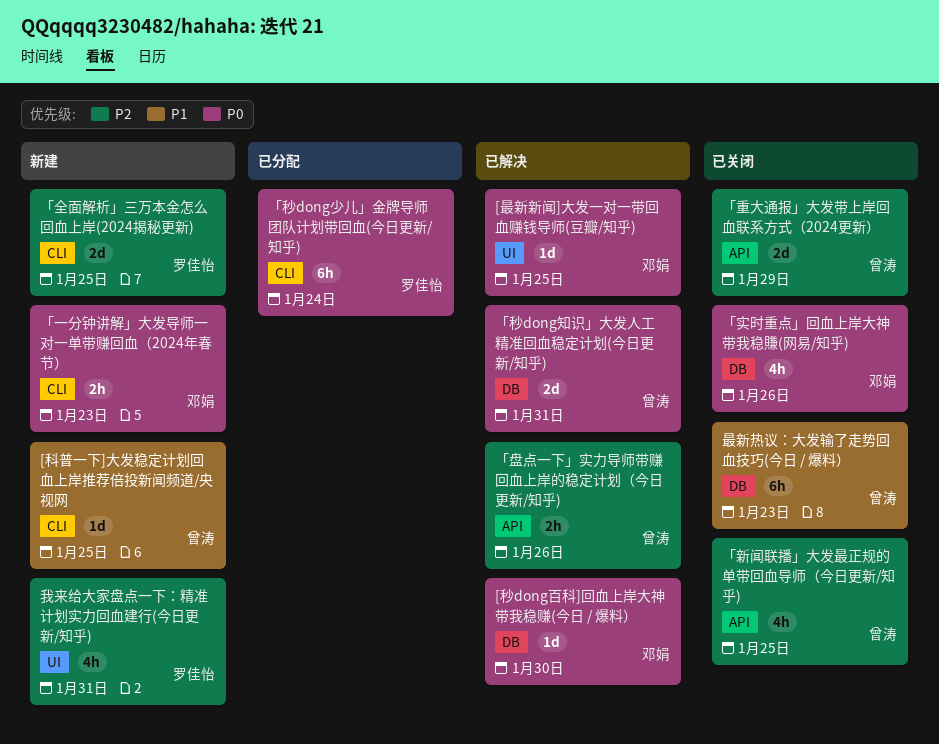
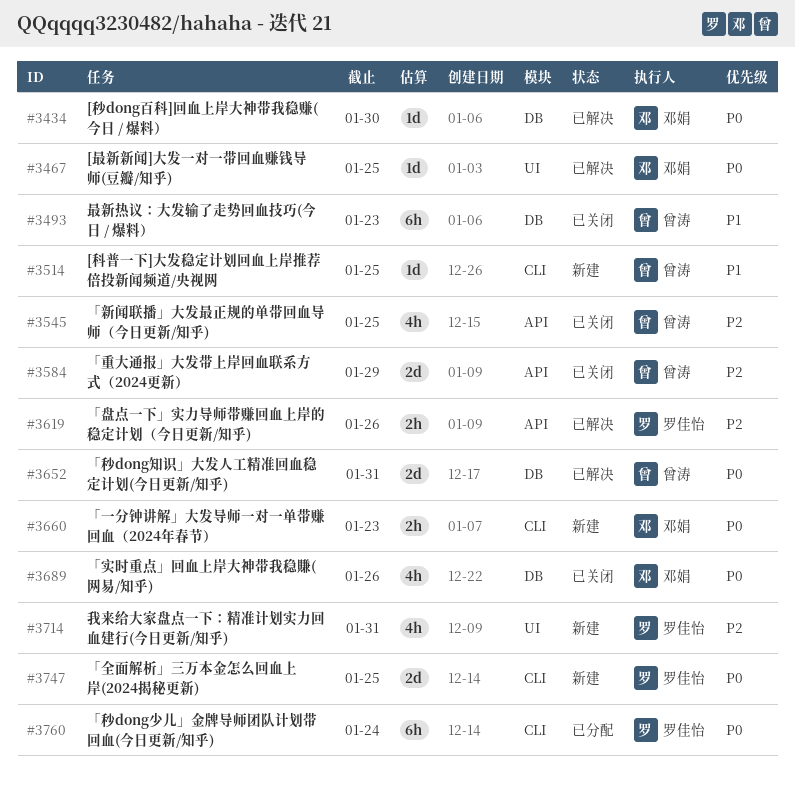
「全面解析」三万本金怎么回血上岸(2024揭秘更新), priority: P2 -> P0
「盘点一下」实力导师带赚回血上岸的稳定计划（今日更新/知乎), owner: 曾涛 -> 罗佳怡

